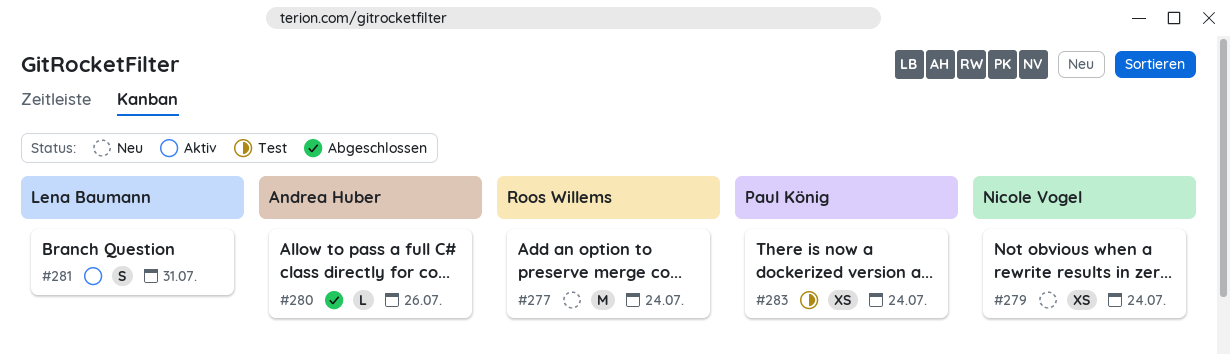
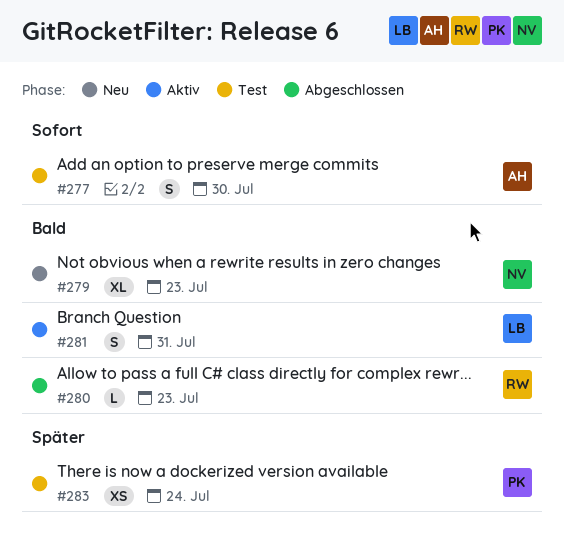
#277, status: Neu -> Test
#277, owner: Roos Willems -> Andrea Huber
#277, estimate: M -> S
#277, due: Jul 24 -> Jul 30
#279, estimate: XS -> XL
#279, due: Jul 24 -> Jul 23
#280, owner: Andrea Huber -> Roos Willems
#280, due: Jul 26 -> Jul 23

